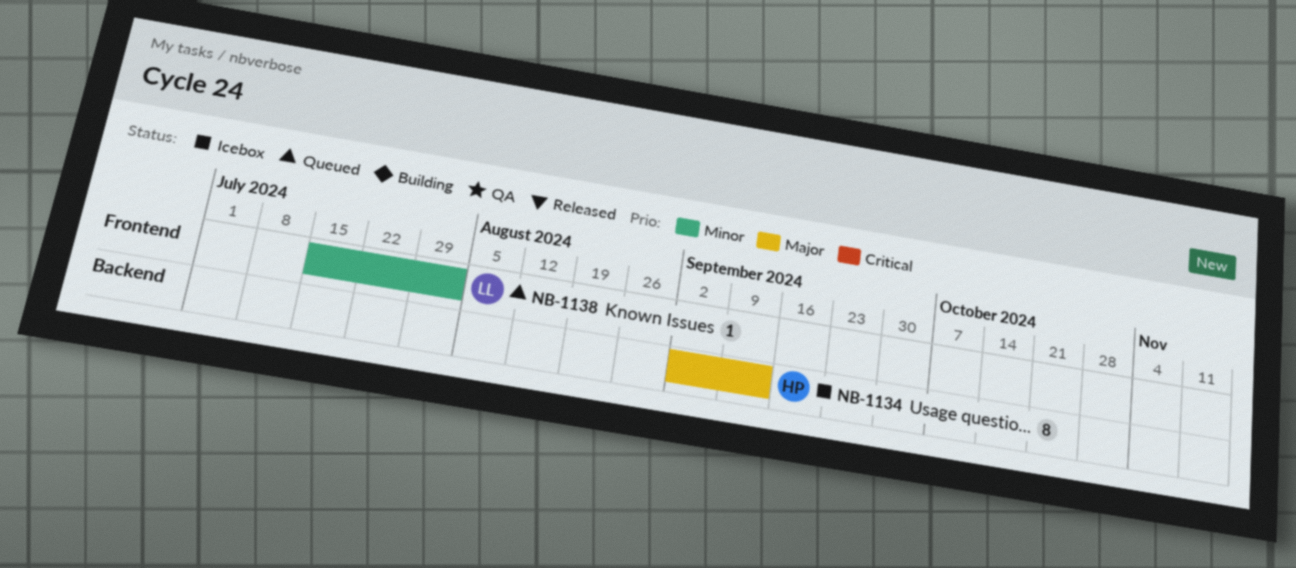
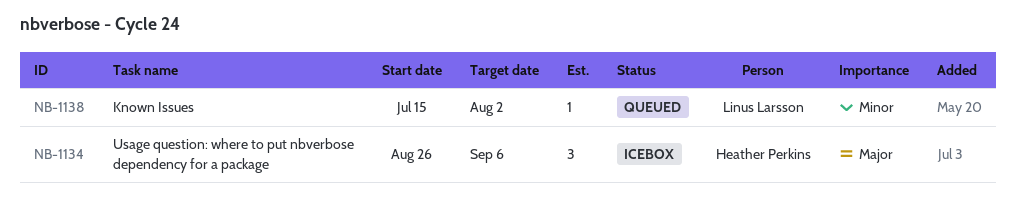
NB-1134, estimate: 8 -> 3
NB-1134, start: Sep 2 -> Aug 26
NB-1134, due: Sep 13 -> Sep 6

